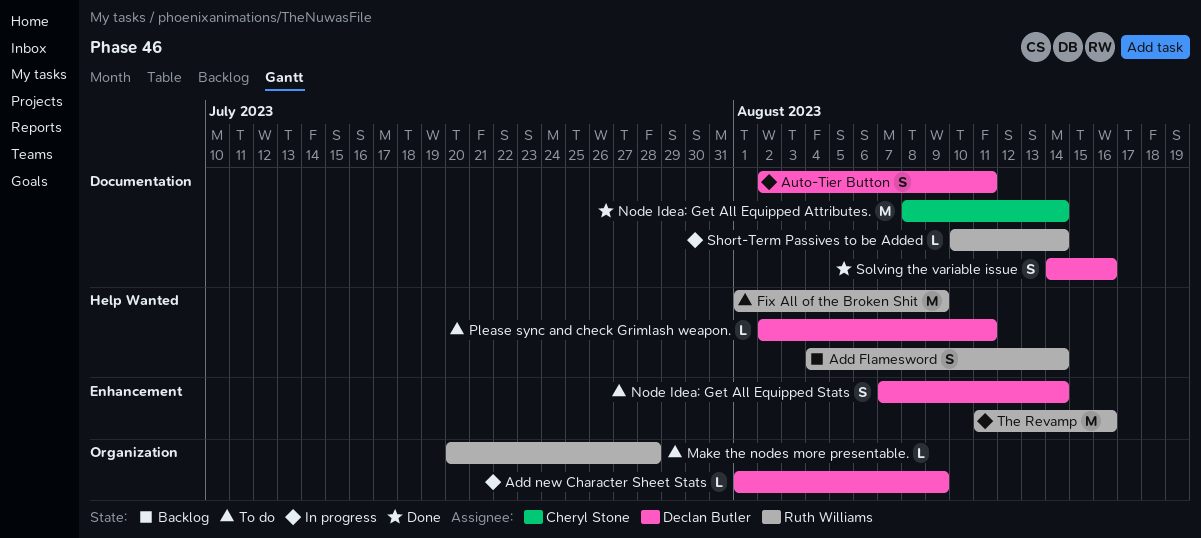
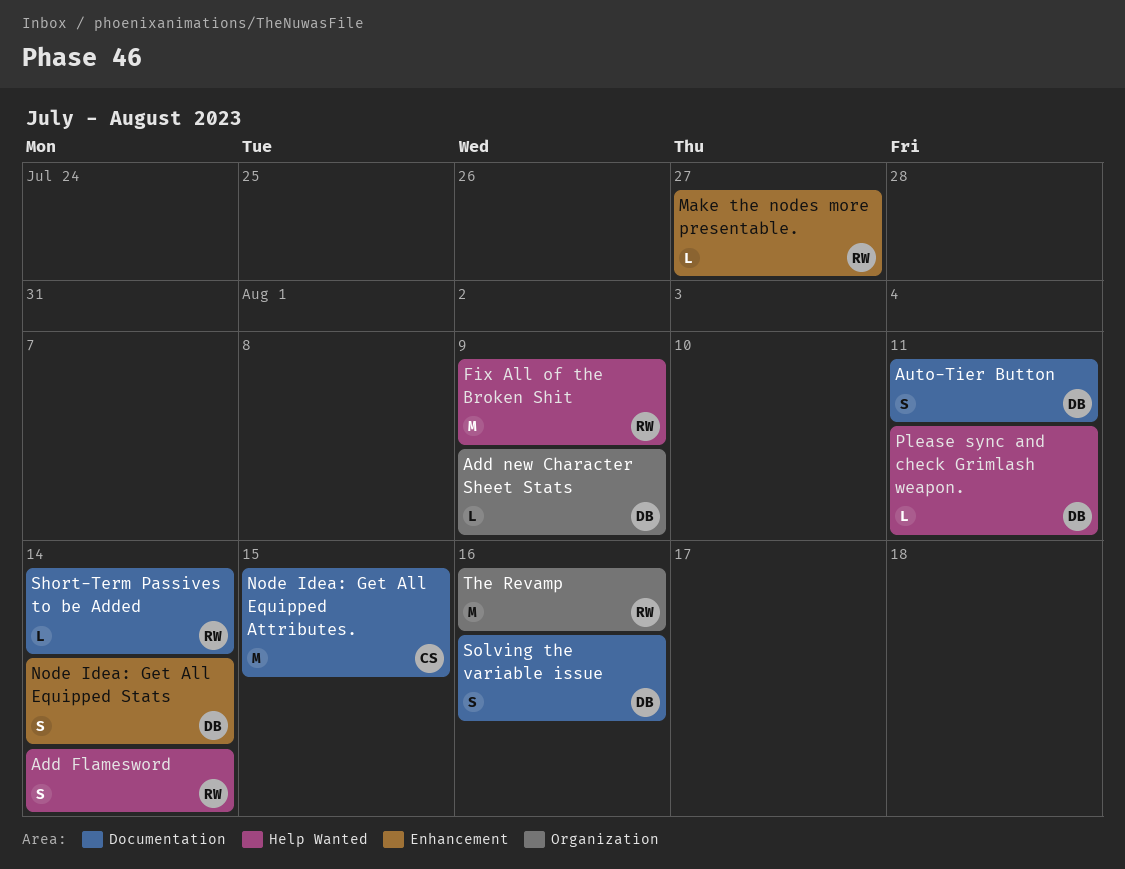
Make the nodes more presentable., label: Organization -> Enhancement
Make the nodes more presentable., due: Jul 28 -> Jul 27
Node Idea: Get All Equipped Attributes., due: Aug 14 -> Aug 15
The Revamp, label: Enhancement -> Organization

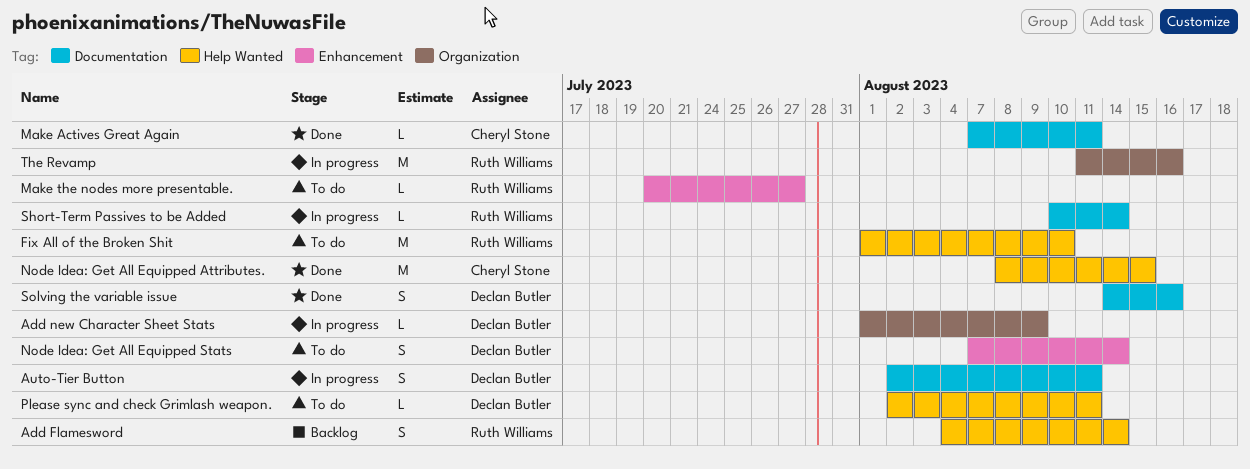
Fix All of the Broken Shit, due: Aug 9 -> Aug 10
Make Actives Great Again: none -> present
Node Idea: Get All Equipped Attributes., label: Documentation -> Help Wanted

